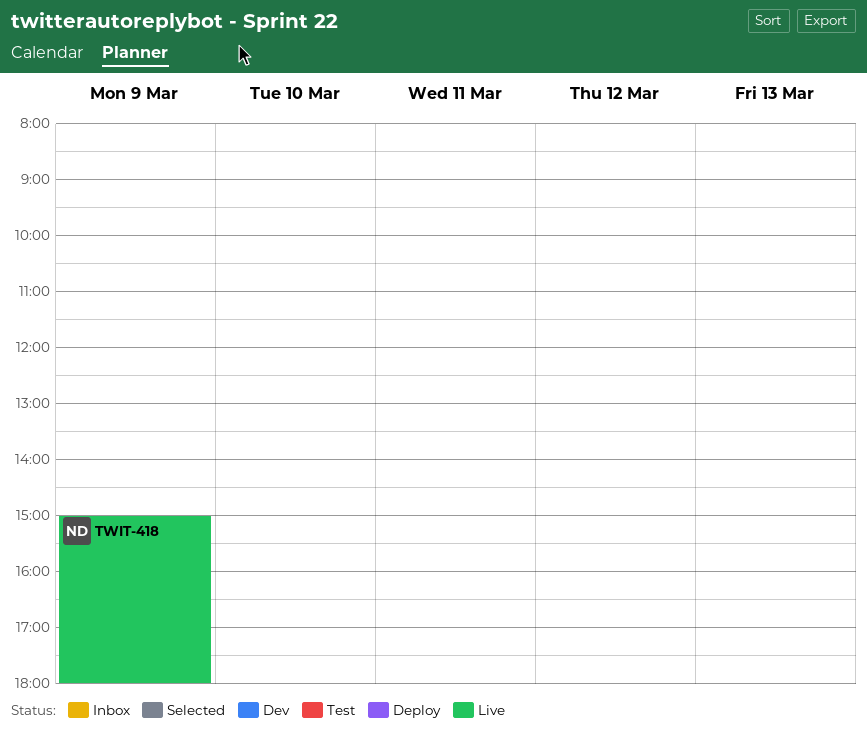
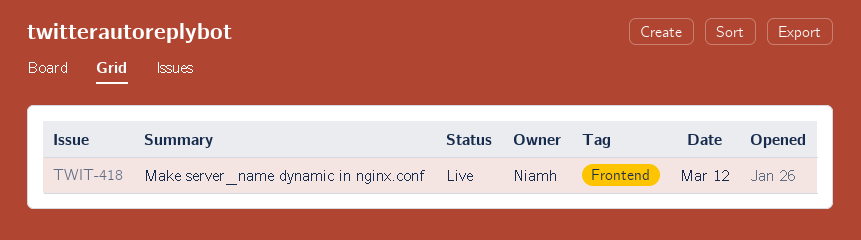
TWIT-418, day: Mar 9 -> Mar 12

